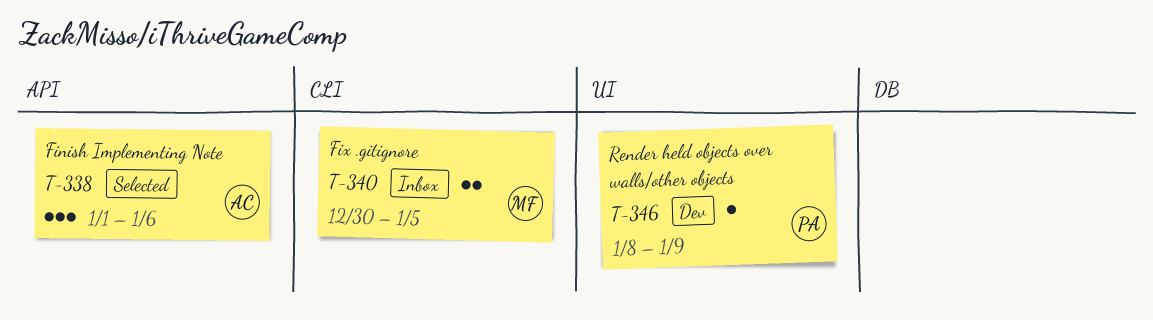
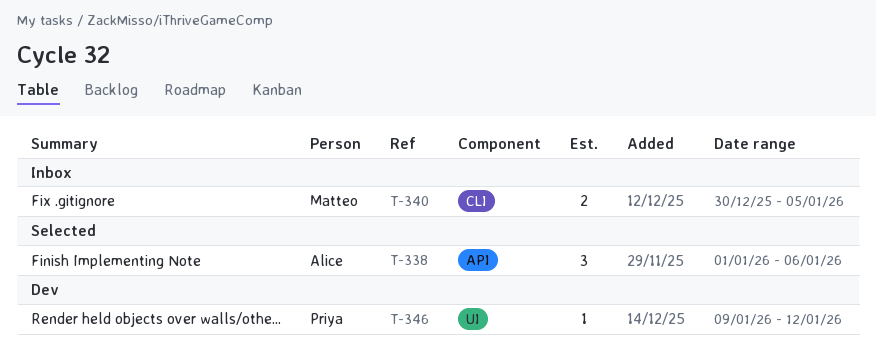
T-346, start: Jan 8 -> Jan 9
T-346, due: Jan 9 -> Jan 12

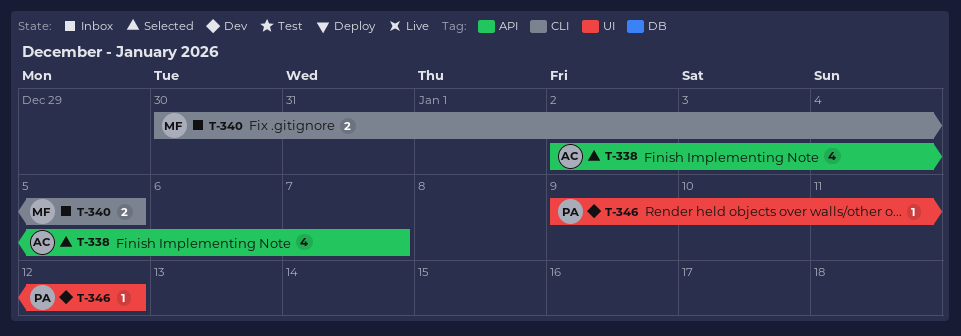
T-338, estimate: 3 -> 4
T-338, start: Jan 1 -> Jan 2
T-338, due: Jan 6 -> Jan 7

